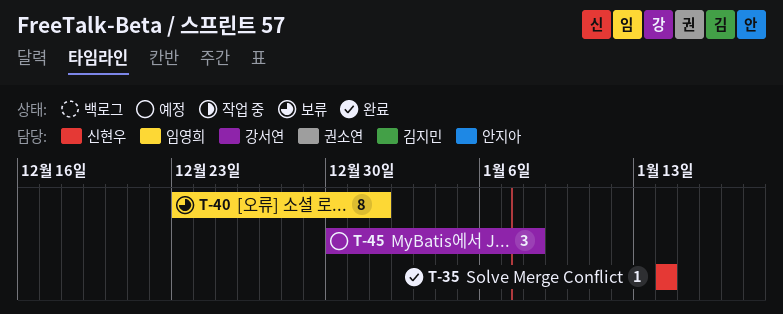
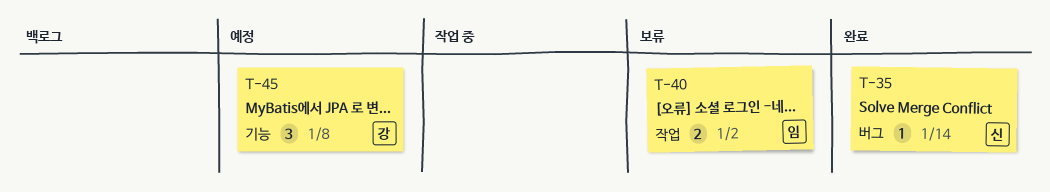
T-40, estimate: 8 -> 2
T-40, due: Jan 1 -> Jan 2

